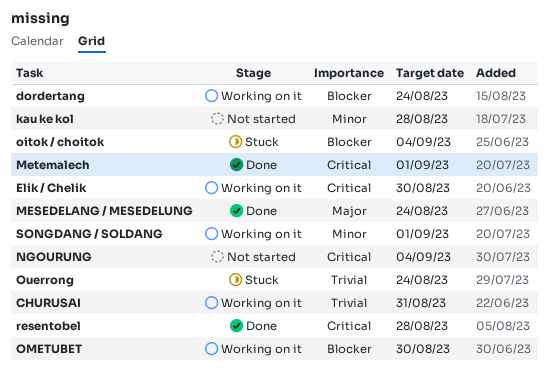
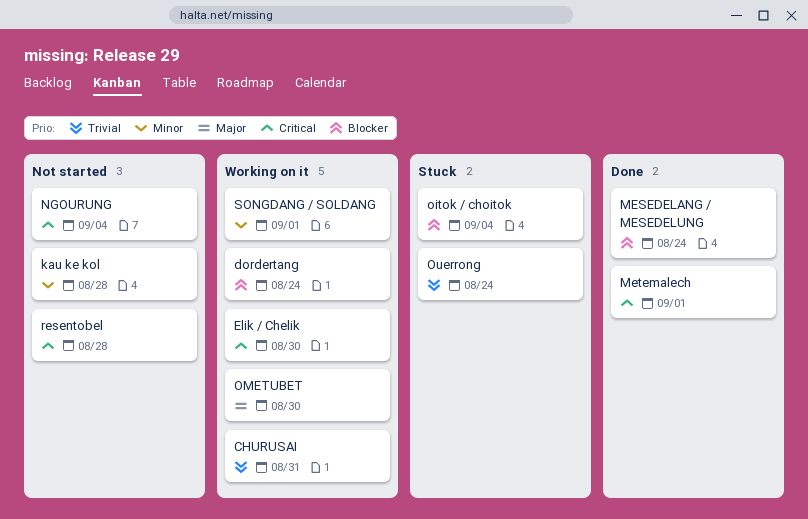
MESEDELANG / MESEDELUNG, priority: Major -> Blocker
OMETUBET, priority: Blocker -> Major
resentobel, status: Done -> Not started

